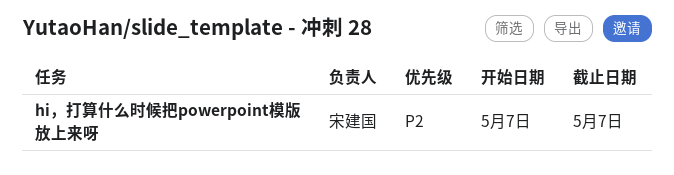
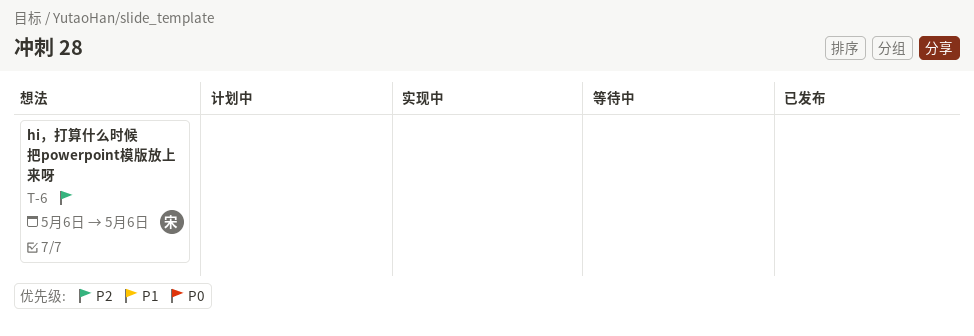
hi，打算什么时候把powerpoint模版放上来呀, start: May 7 -> May 6
hi，打算什么时候把powerpoint模版放上来呀, due: May 7 -> May 6

